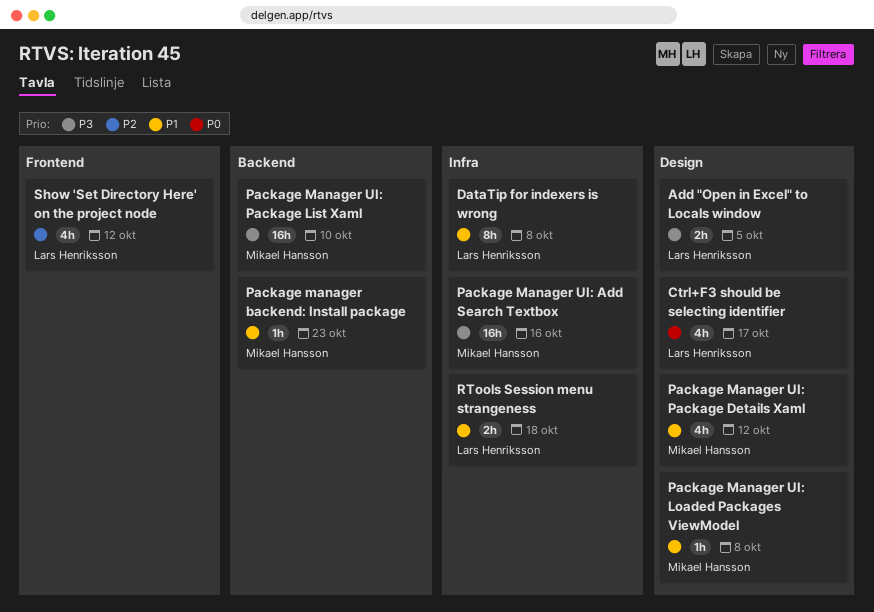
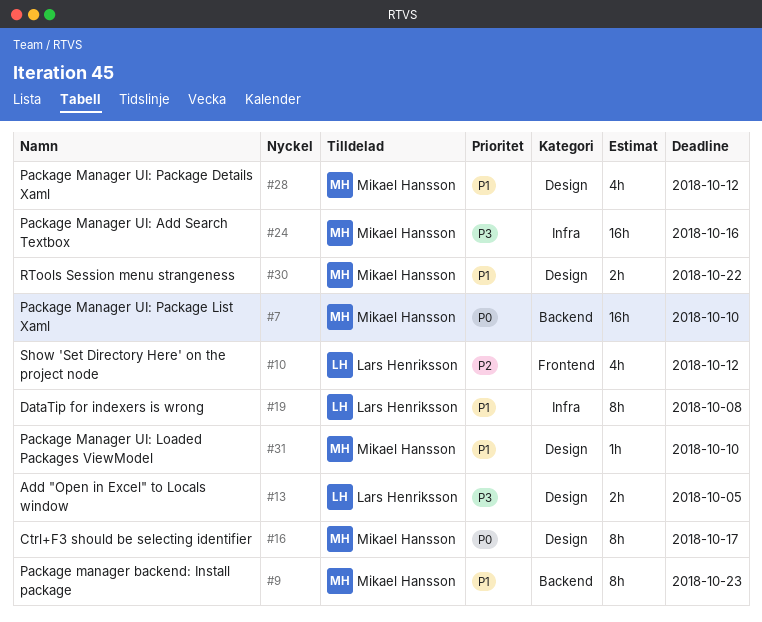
Ctrl+F3 should be selecting identifier, owner: Lars Henriksson -> Mikael Hansson
Ctrl+F3 should be selecting identifier, estimate: 4h -> 8h
Package manager backend: Install package, estimate: 1h -> 8h
Package Manager UI: Loaded Packages ViewModel, due: Oct 8 -> Oct 10
Package Manager UI: Package List Xaml, priority: P3 -> P0
RTools Session menu strangeness, owner: Lars Henriksson -> Mikael Hansson
RTools Session menu strangeness, label: Infra -> Design
RTools Session menu strangeness, due: Oct 18 -> Oct 22

